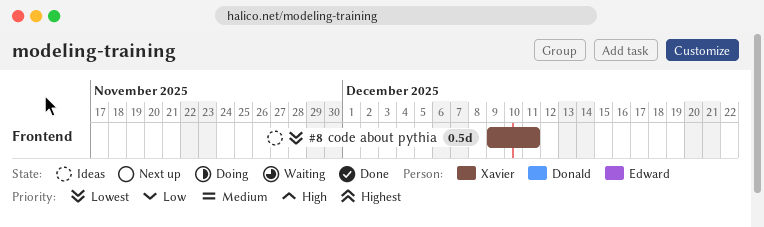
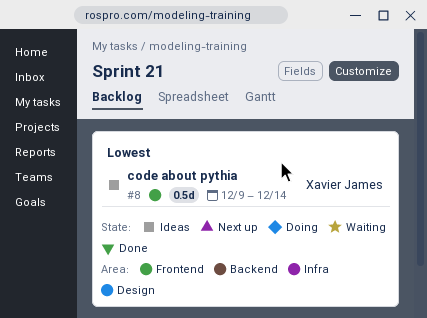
#8, due: Dec 11 -> Dec 14

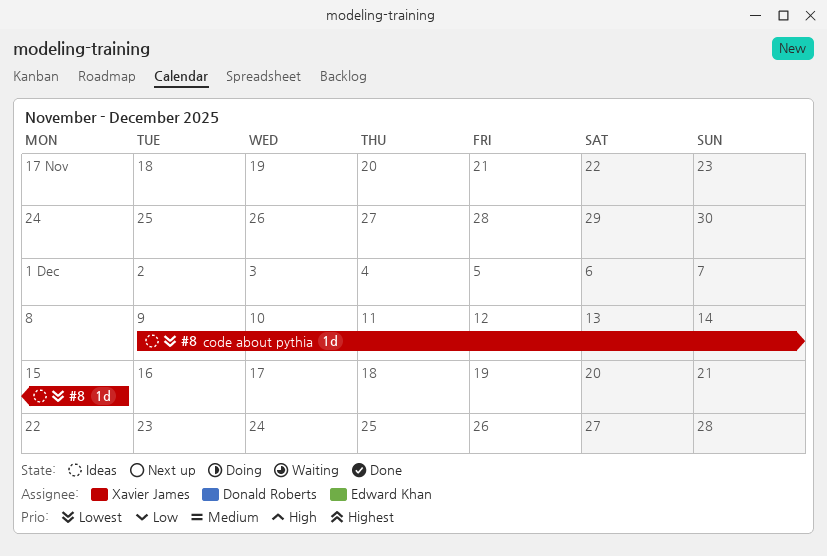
#8, estimate: 0.5d -> 1d
#8, due: Dec 14 -> Dec 15

